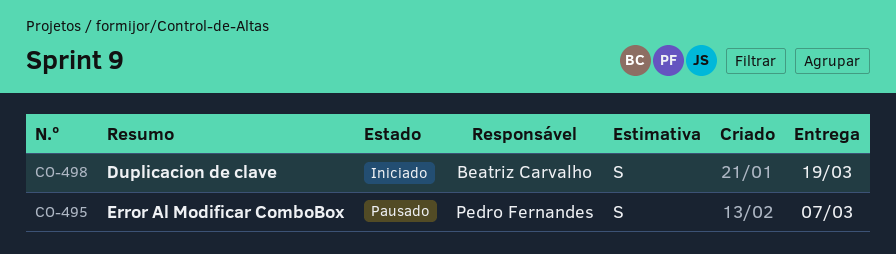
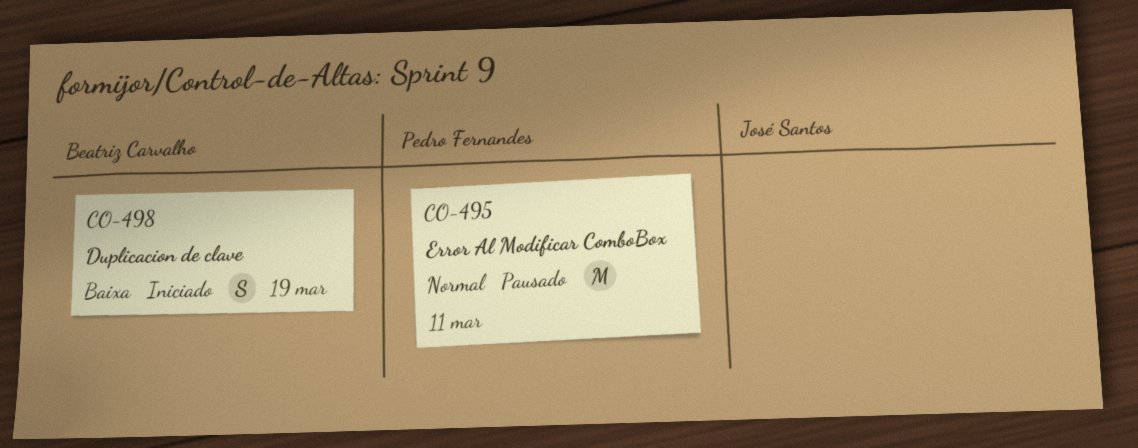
CO-495, estimate: S -> M
CO-495, due: Mar 7 -> Mar 11

